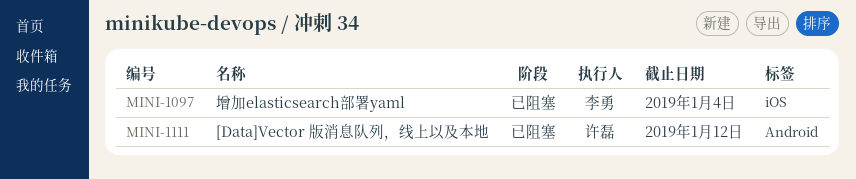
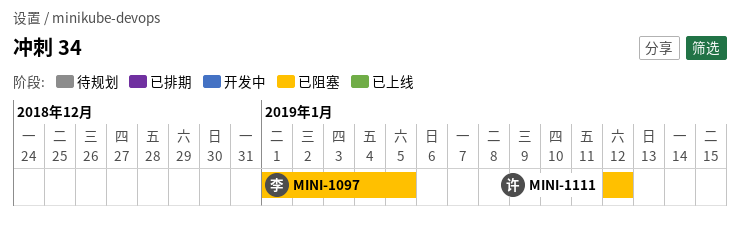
MINI-1097, due: Jan 4 -> Jan 5

